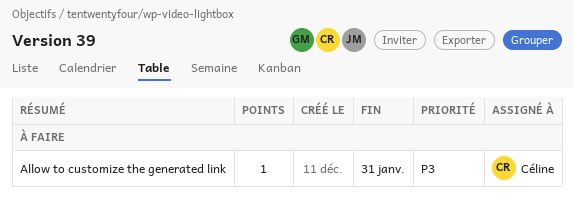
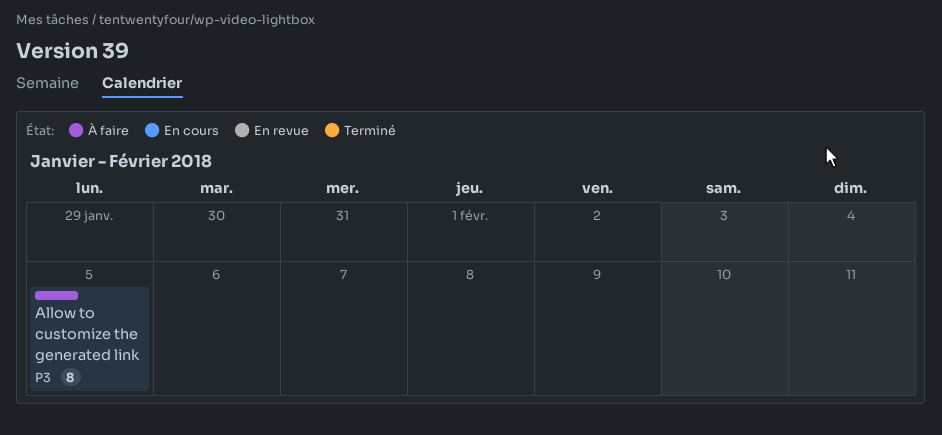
Allow to customize the generated link, estimate: 1 -> 8
Allow to customize the generated link, due: Jan 31 -> Feb 5

